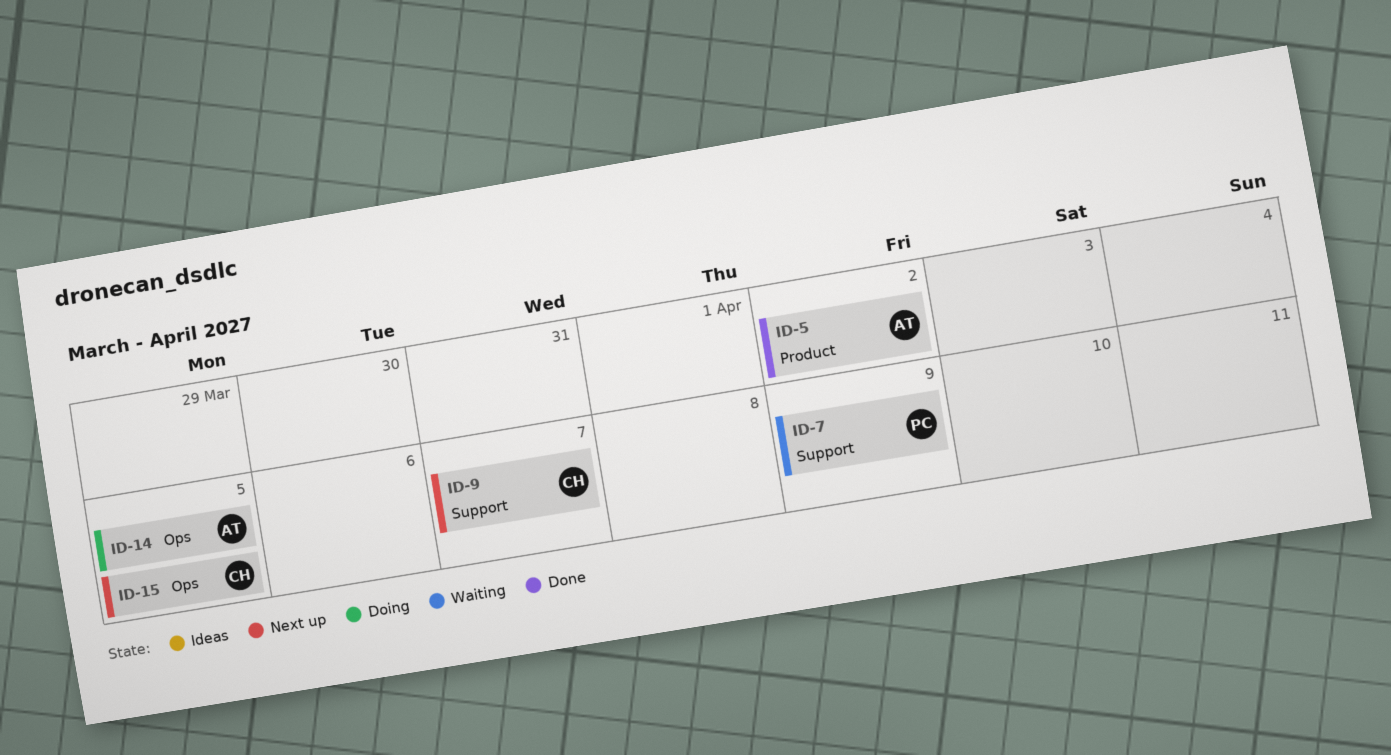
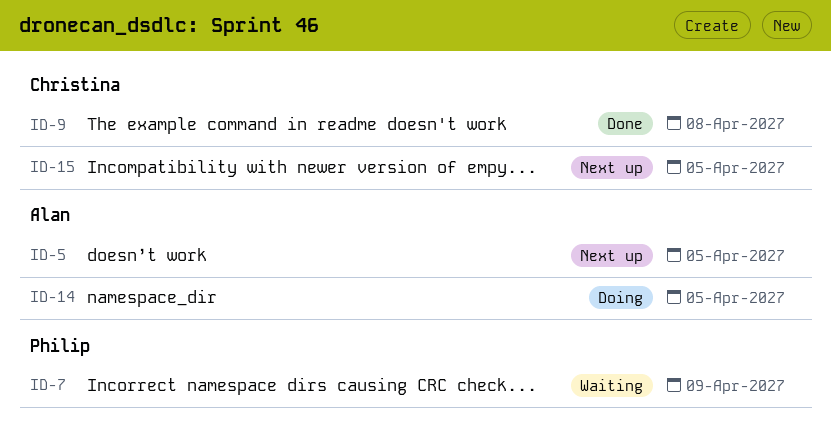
ID-5, status: Done -> Next up
ID-5, due: Apr 2 -> Apr 5
ID-9, status: Next up -> Done
ID-9, due: Apr 7 -> Apr 8

